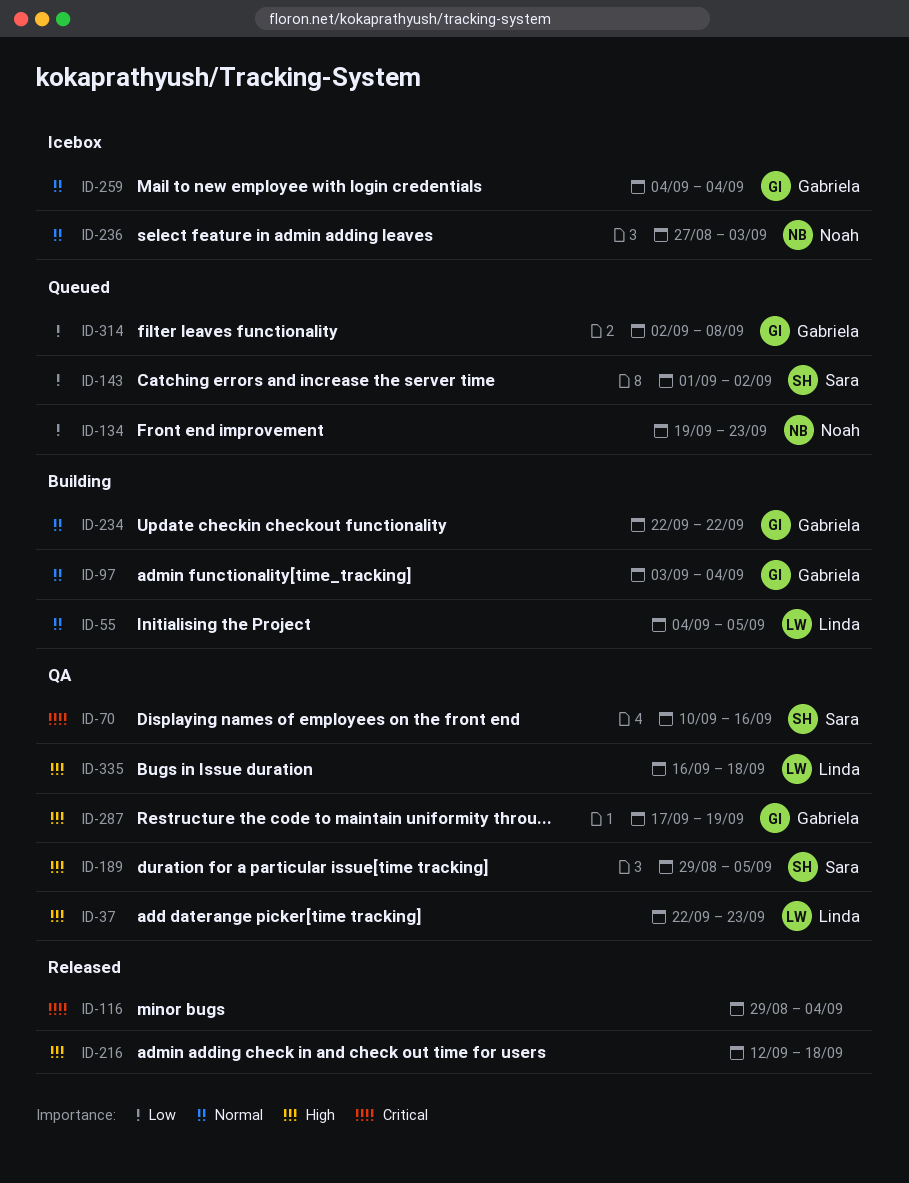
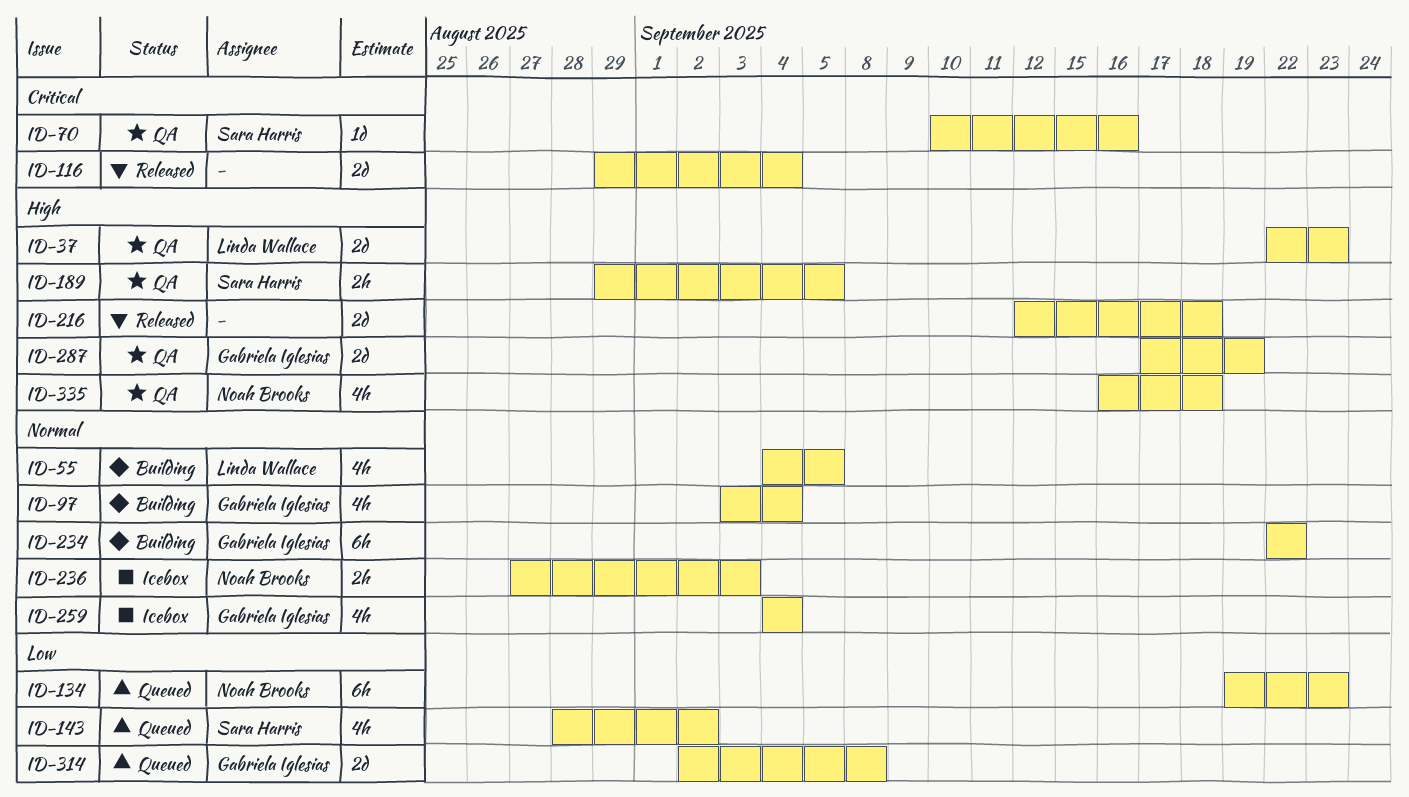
ID-143, start: Sep 1 -> Aug 28
ID-335, owner: Linda Wallace -> Noah Brooks

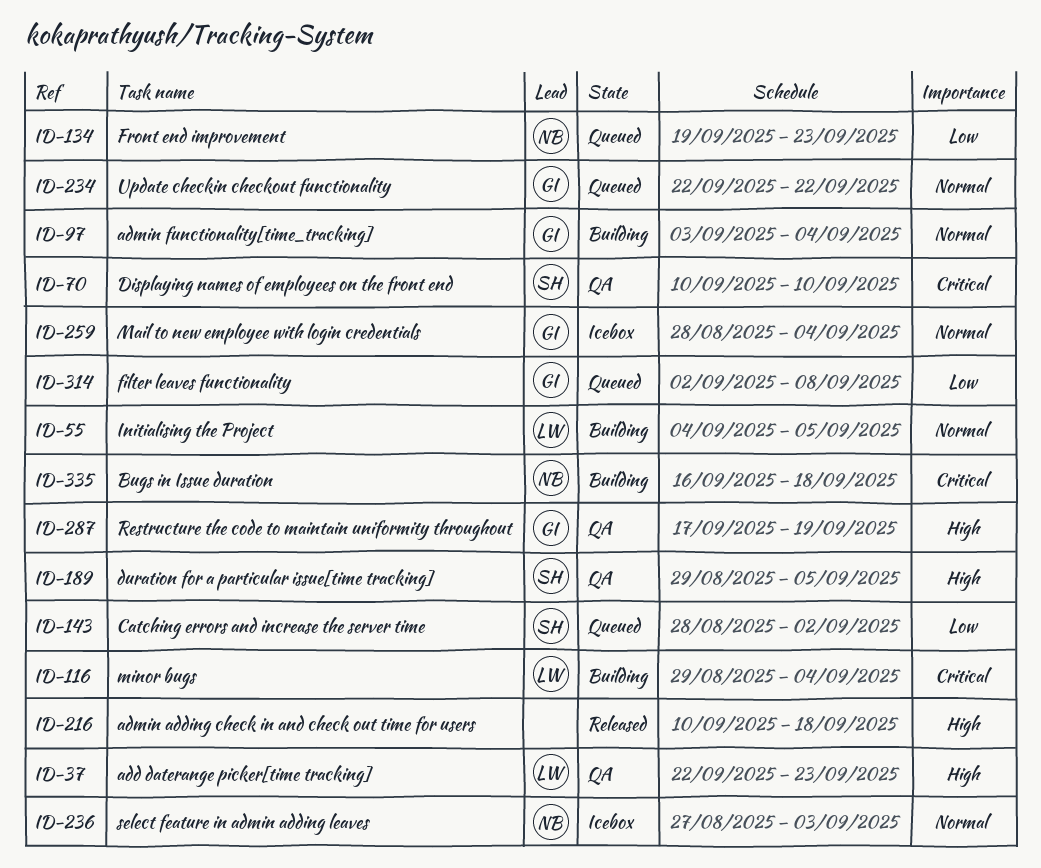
ID-70, due: Sep 16 -> Sep 10
ID-116, status: Released -> Building
ID-116, owner: none -> Linda Wallace
ID-216, start: Sep 12 -> Sep 10
ID-234, status: Building -> Queued
ID-259, start: Sep 4 -> Aug 28
ID-335, status: QA -> Building
ID-335, priority: High -> Critical

